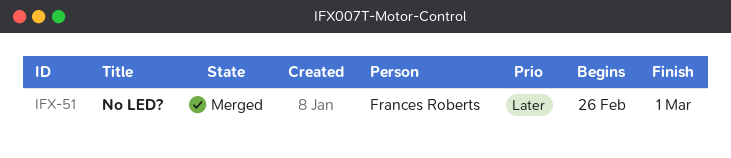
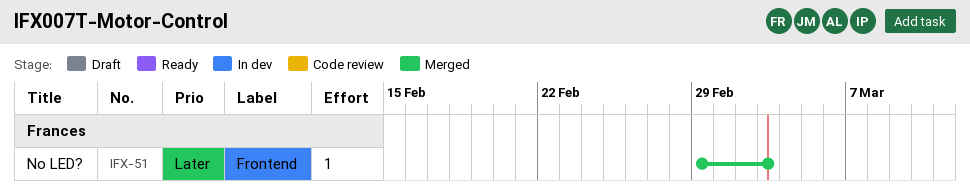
IFX-51, start: Feb 26 -> Feb 29
IFX-51, due: Mar 1 -> Mar 3

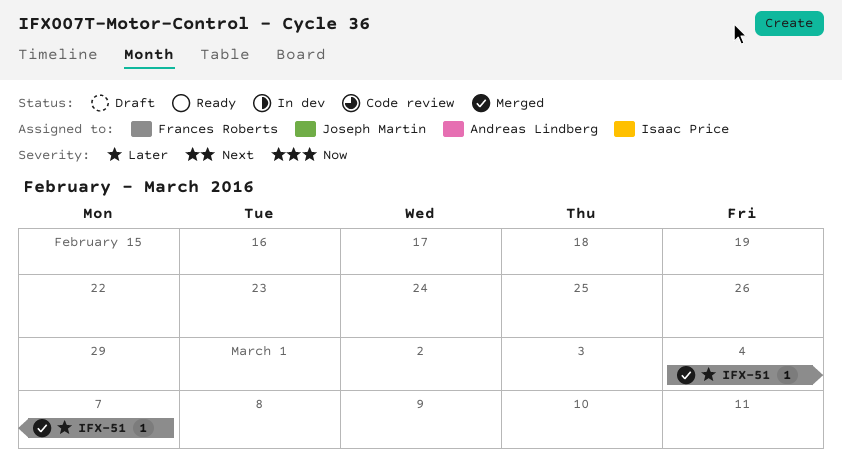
IFX-51, start: Feb 29 -> Mar 4
IFX-51, due: Mar 3 -> Mar 7

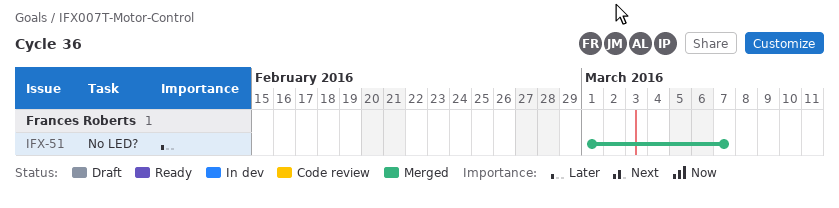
IFX-51, start: Mar 4 -> Mar 1

